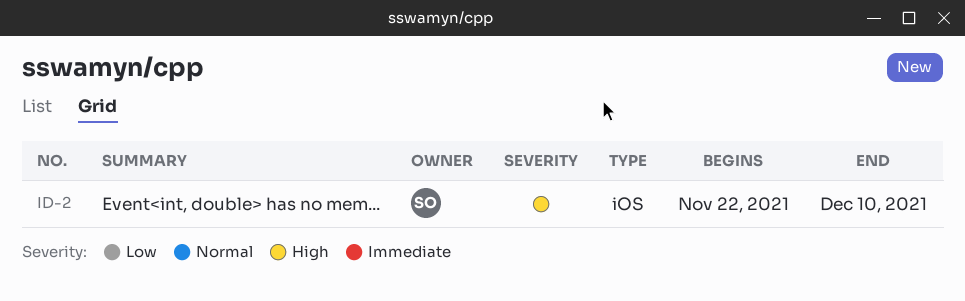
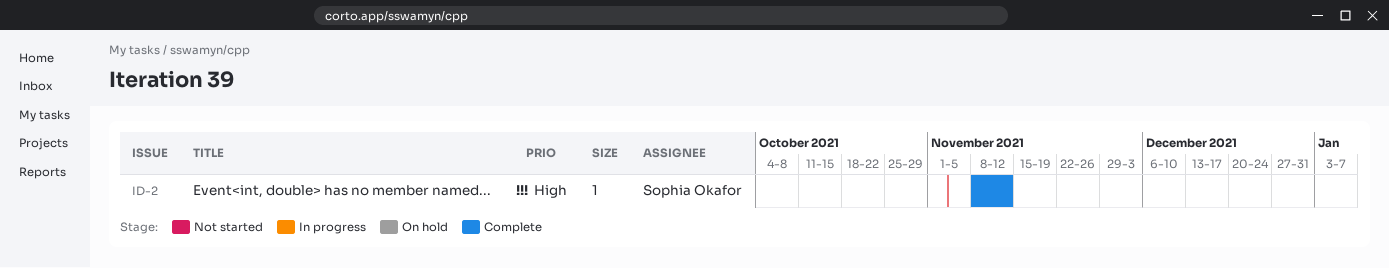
ID-2, start: Nov 22 -> Nov 8
ID-2, due: Dec 10 -> Nov 12

